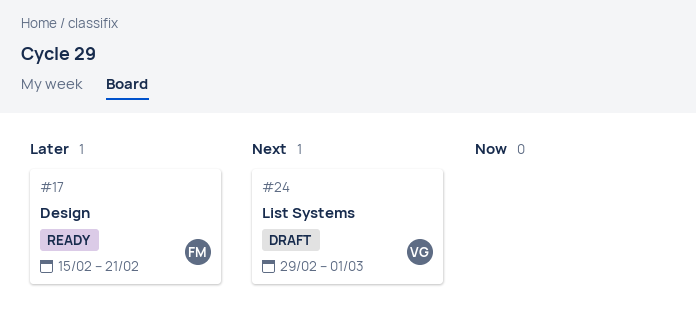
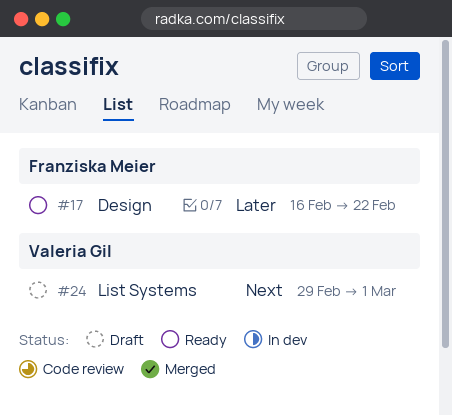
#17, start: Feb 15 -> Feb 16
#17, due: Feb 21 -> Feb 22

